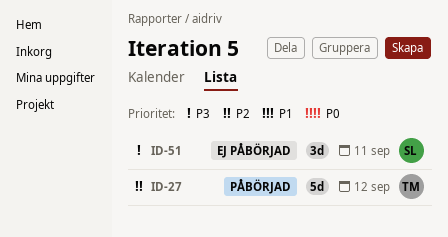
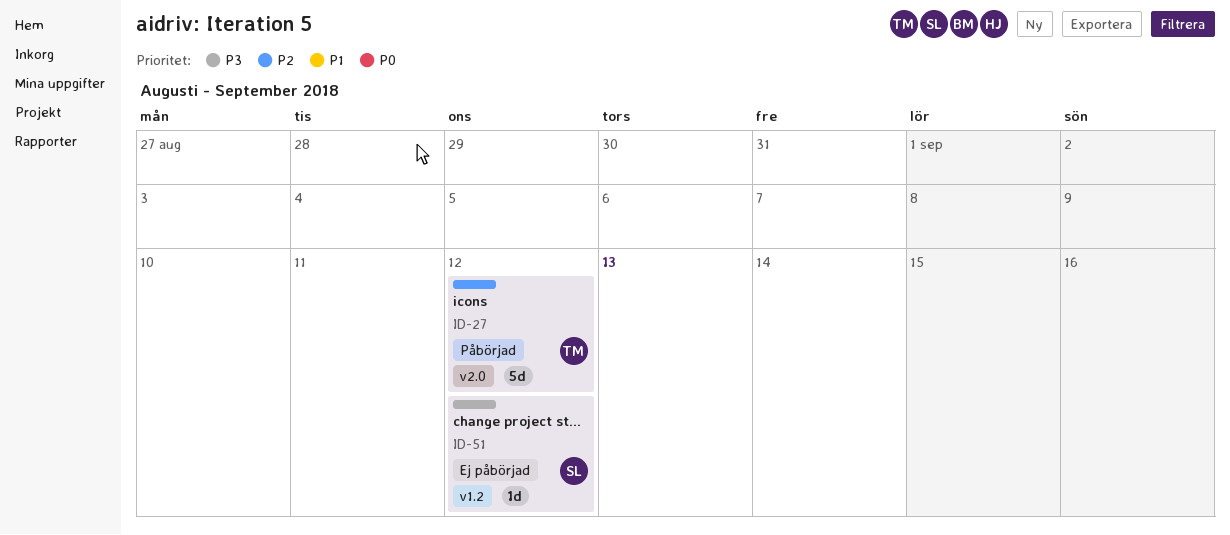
ID-51, estimate: 3d -> 1d
ID-51, due: Sep 11 -> Sep 12

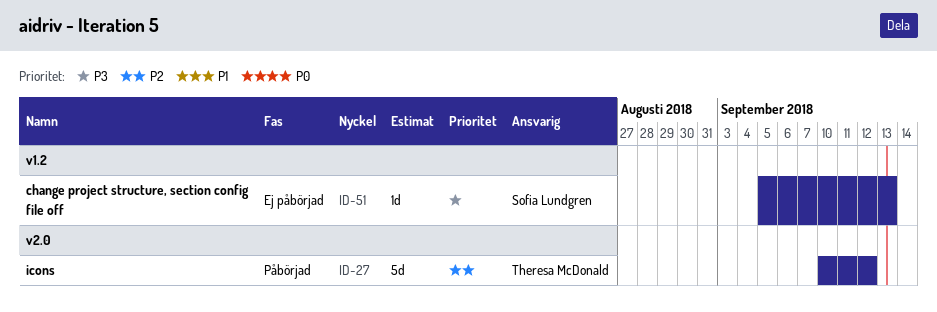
ID-51, due: Sep 12 -> Sep 13

